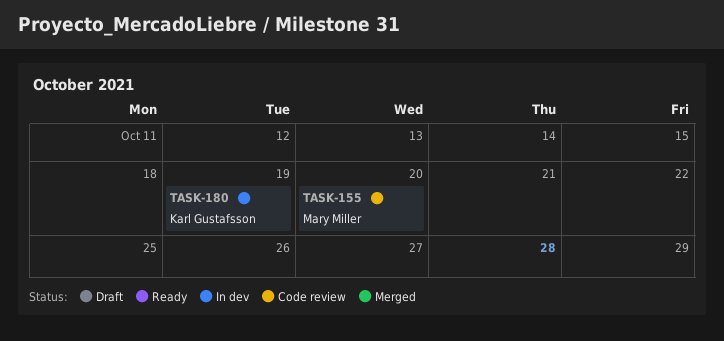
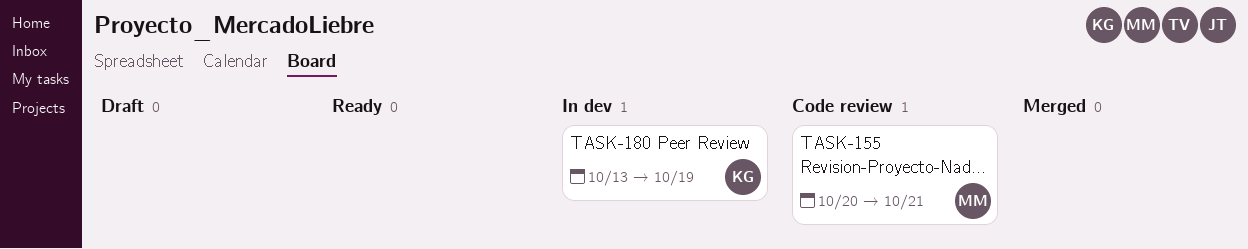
TASK-155, due: Oct 20 -> Oct 21

